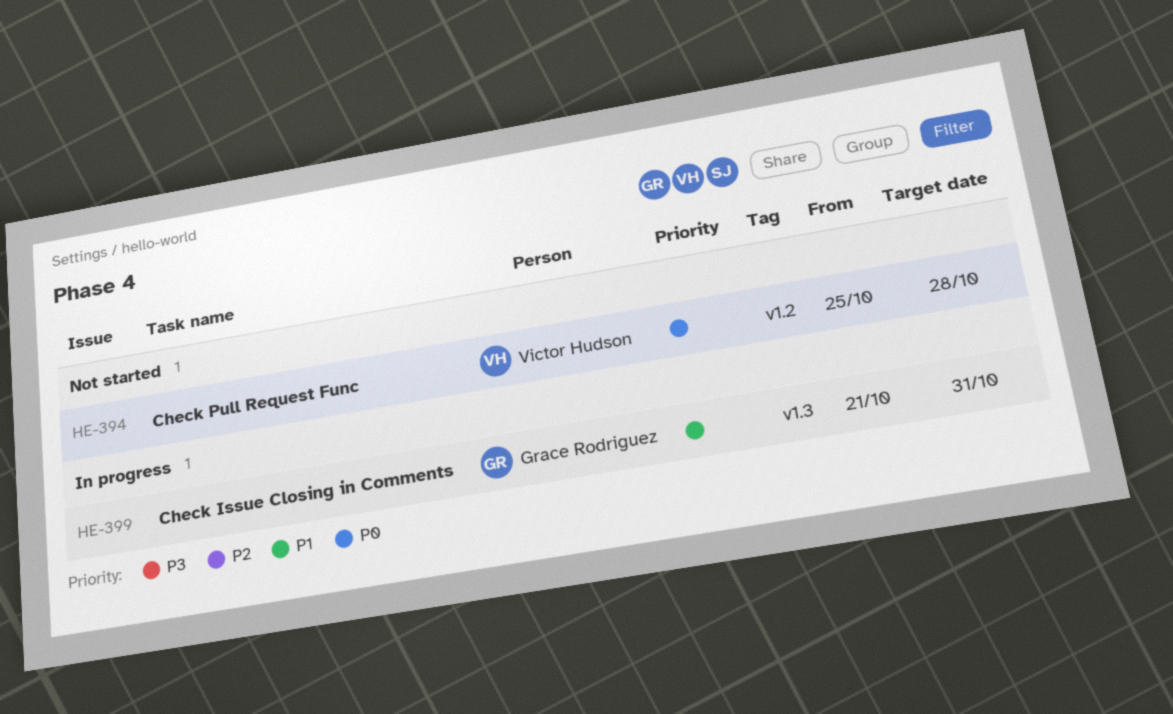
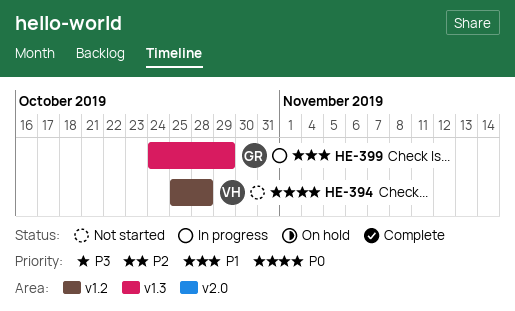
HE-399, start: Oct 21 -> Oct 24
HE-399, due: Oct 31 -> Oct 29

